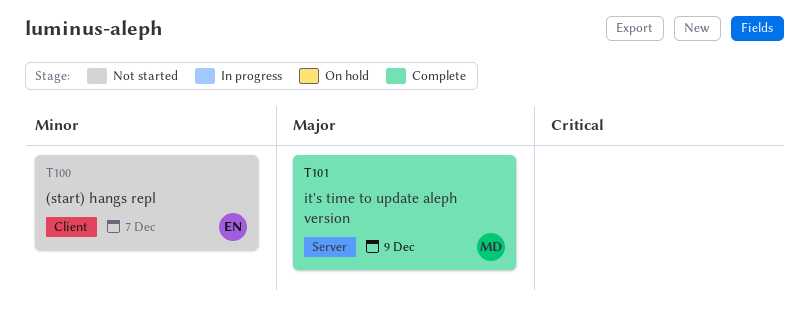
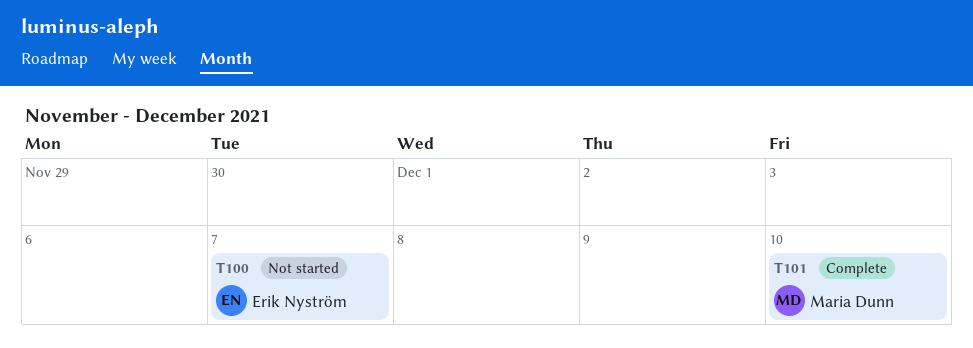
T101, due: Dec 9 -> Dec 10

